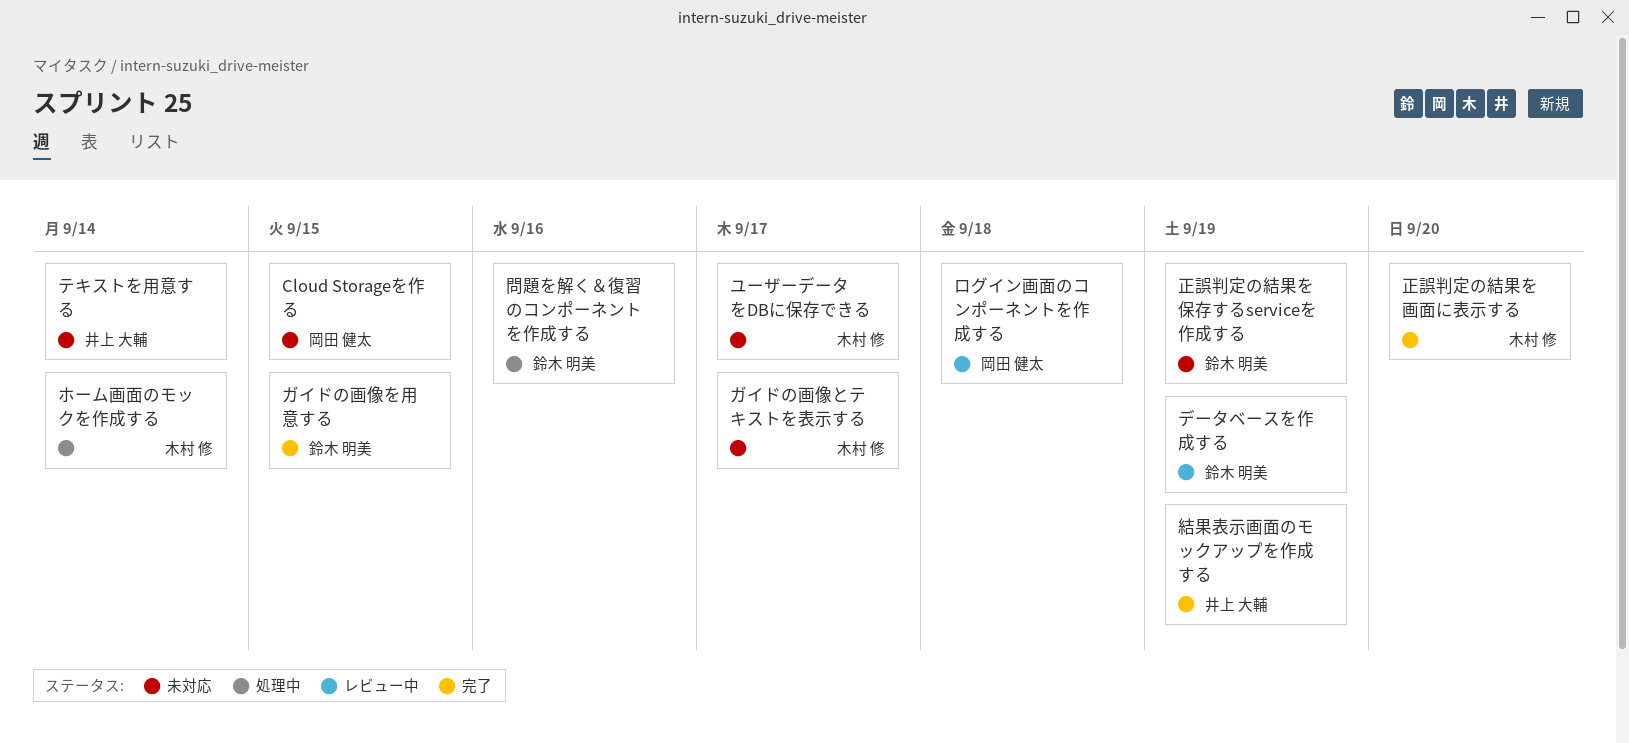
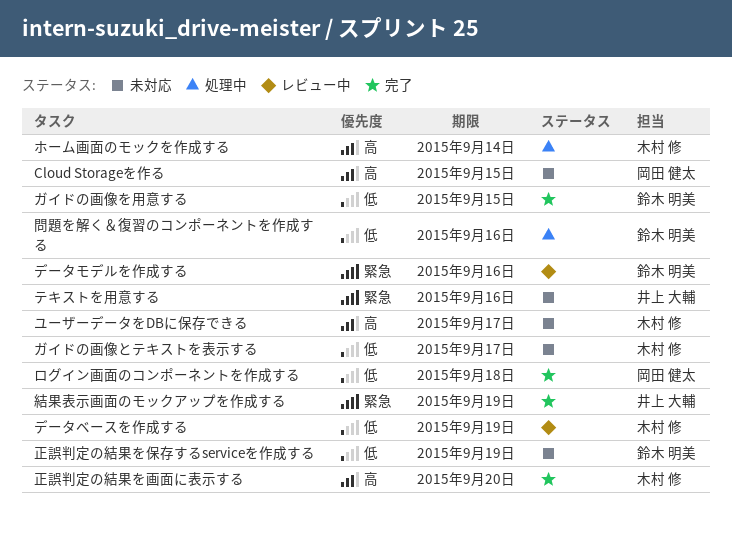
テキストを用意する, due: Sep 14 -> Sep 16
データベースを作成する, owner: 鈴木 明美 -> 木村 修
データモデルを作成する: none -> present
ログイン画面のコンポーネントを作成する, status: レビュー中 -> 完了

